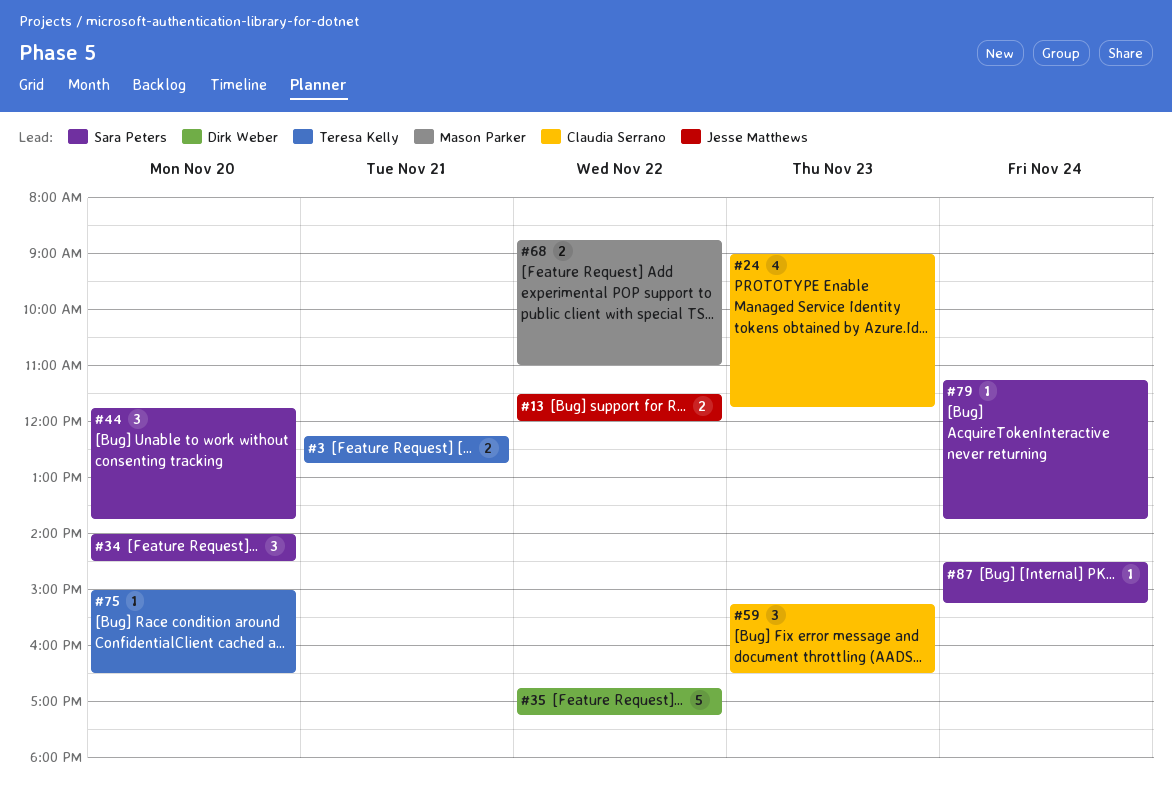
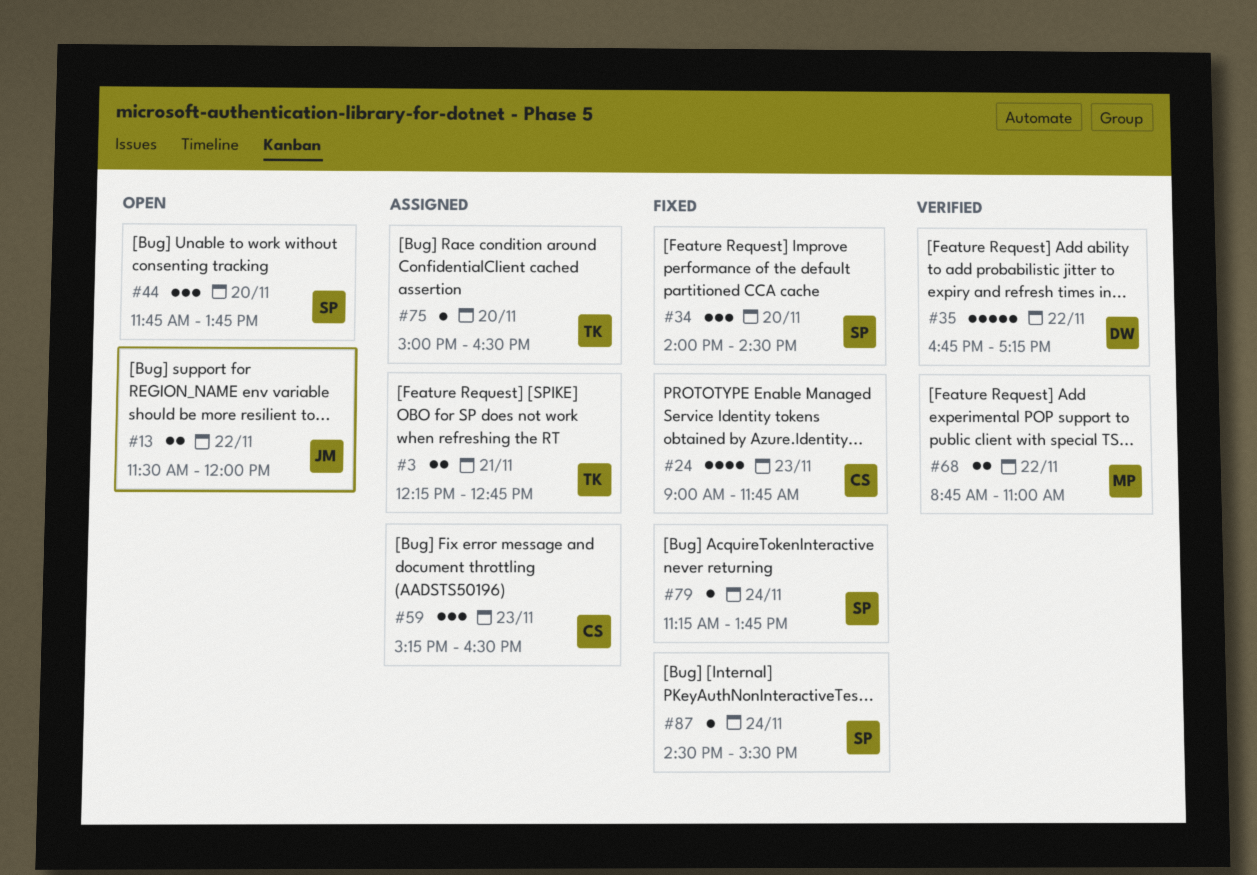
#87, ends: 15:15 -> 15:30

